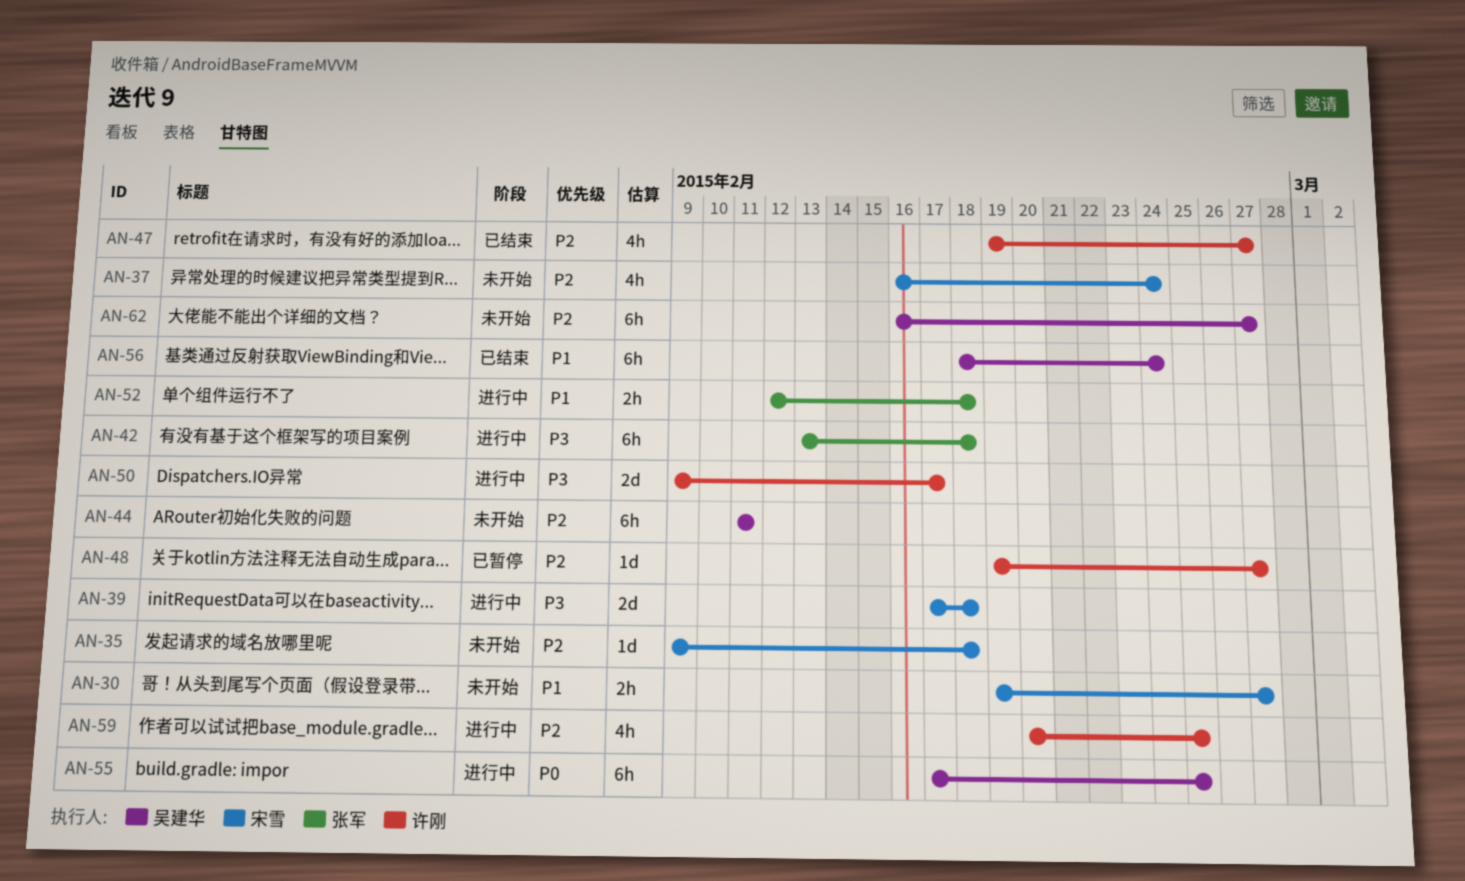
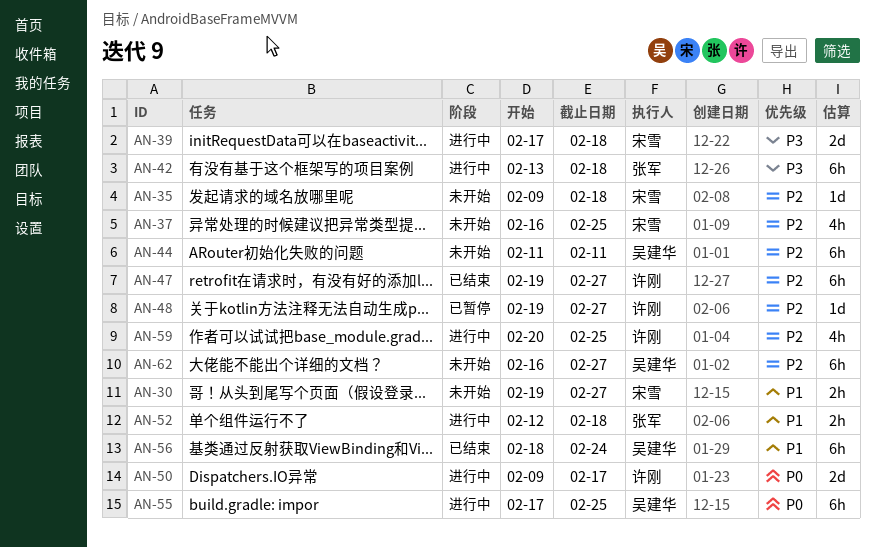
AN-37, due: Feb 24 -> Feb 25
AN-47, estimate: 4h -> 6h
AN-50, priority: P3 -> P0

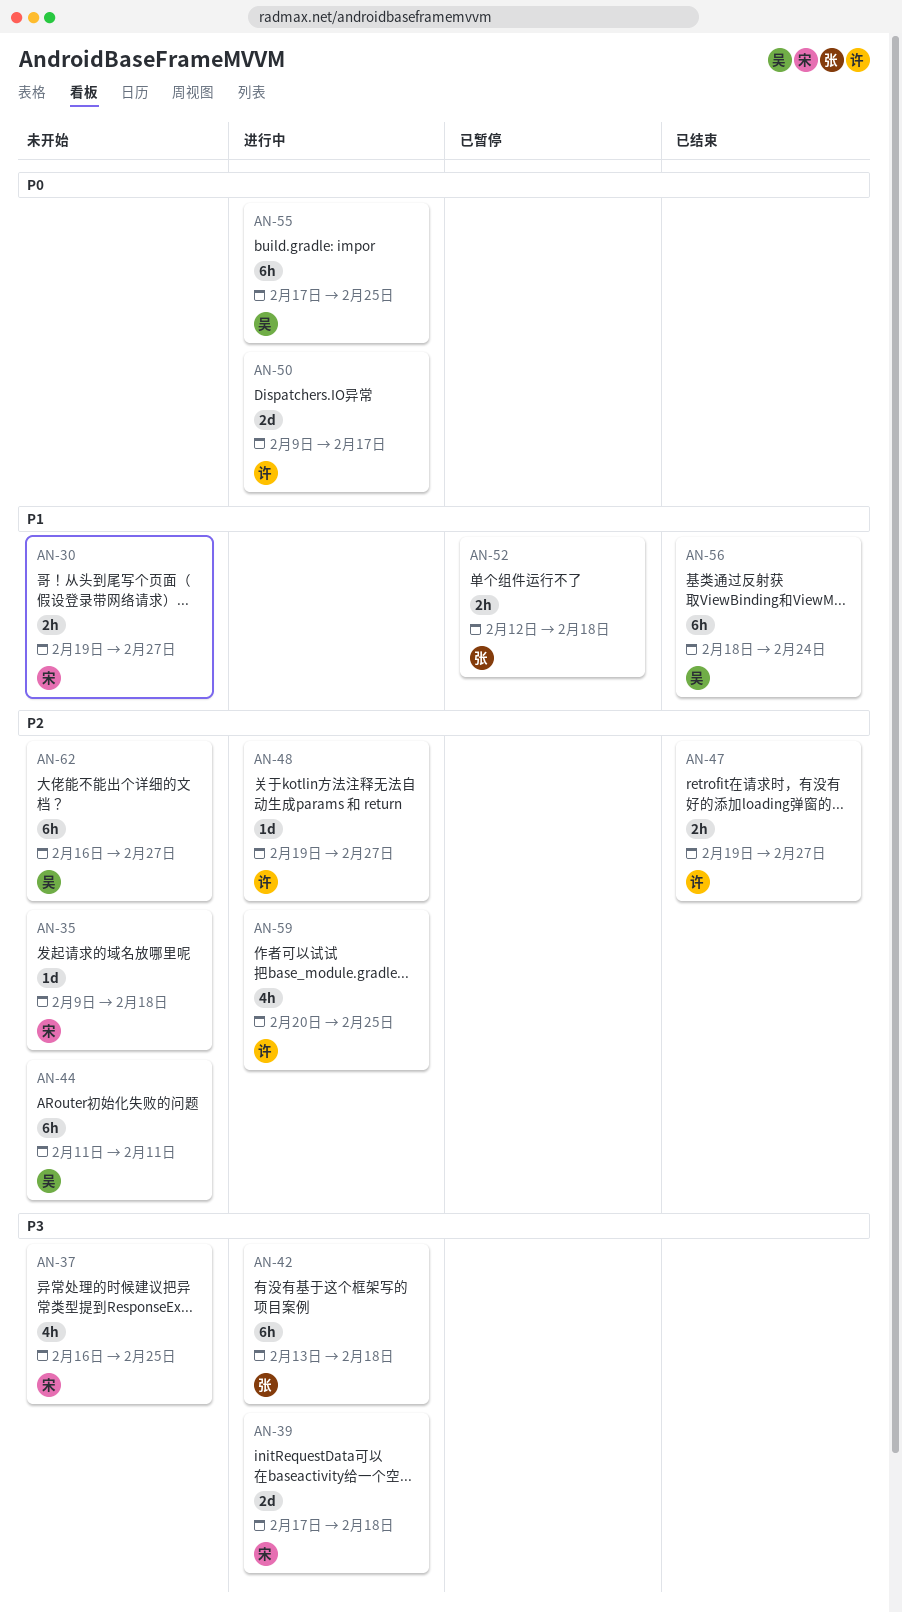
AN-37, priority: P2 -> P3
AN-47, estimate: 6h -> 2h
AN-48, status: 已暂停 -> 进行中
AN-52, status: 进行中 -> 已暂停

